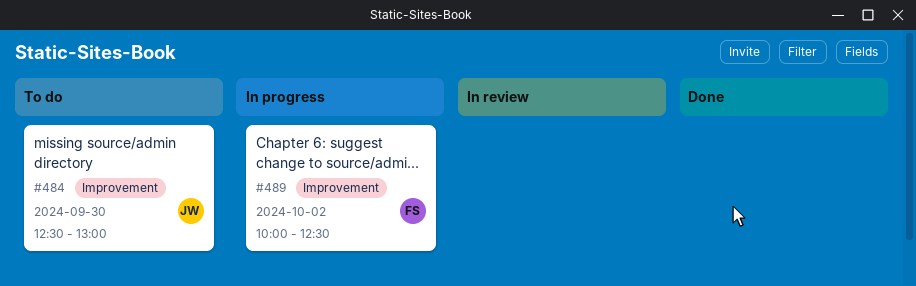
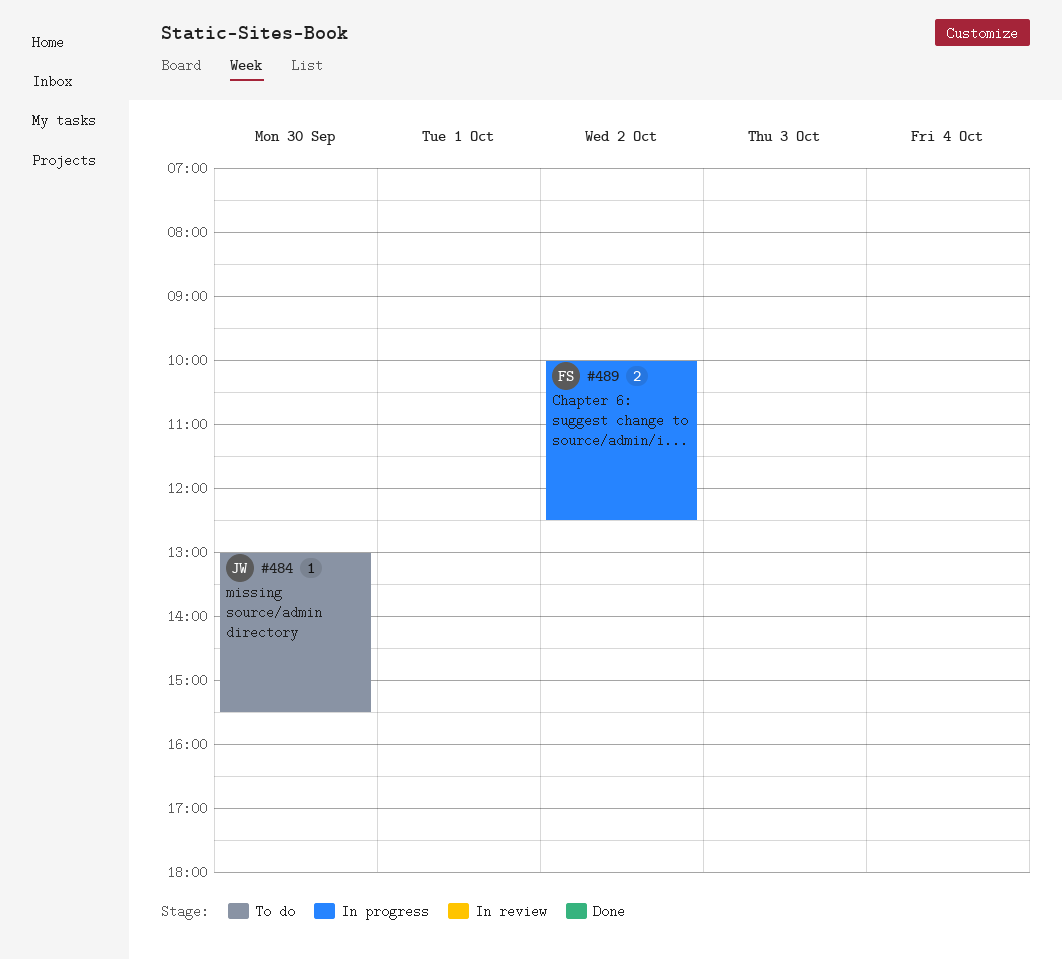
#484, begins: 12:30 -> 13:00
#484, ends: 13:00 -> 15:30

